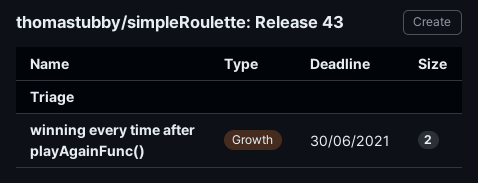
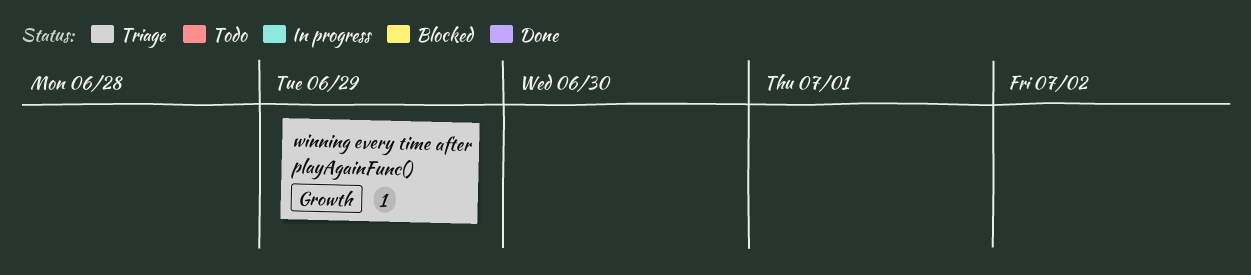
winning every time after playAgainFunc(), estimate: 2 -> 1
winning every time after playAgainFunc(), due: Jun 30 -> Jun 29

